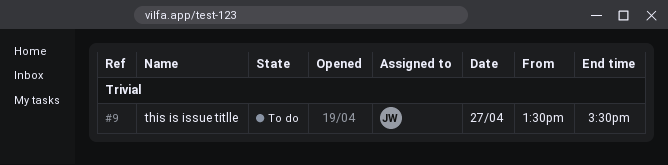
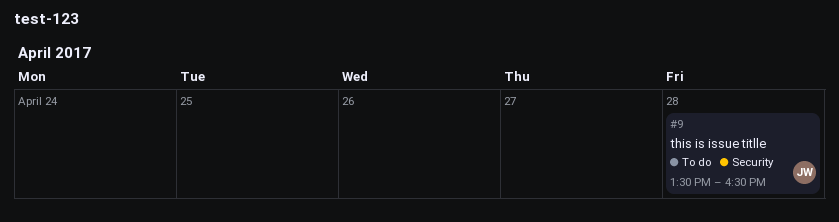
#9, day: Apr 27 -> Apr 28
#9, ends: 15:30 -> 16:30

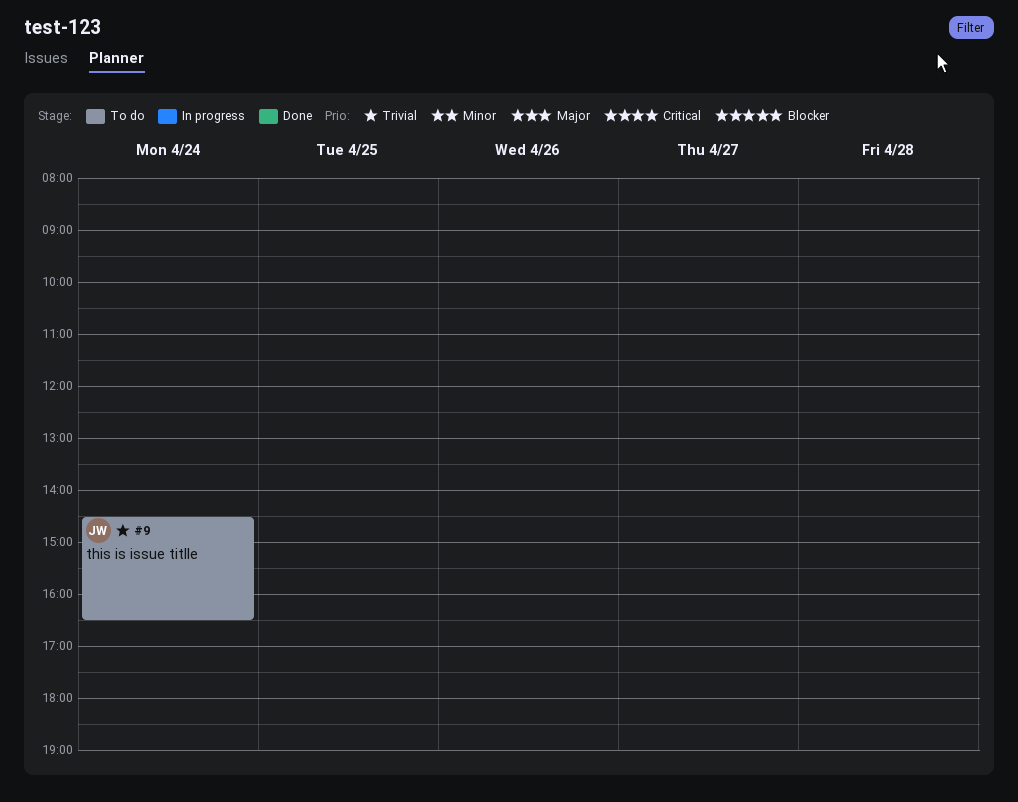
#9, day: Apr 28 -> Apr 24
#9, begins: 13:30 -> 14:30

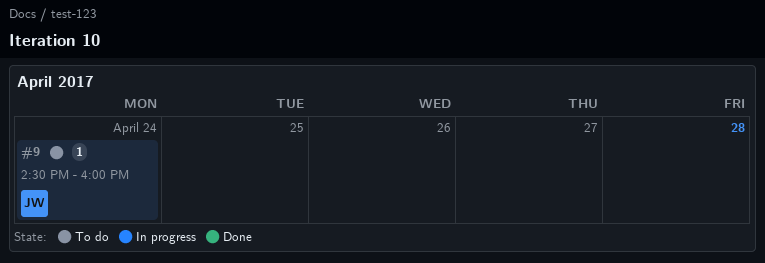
#9, ends: 16:30 -> 16:00

